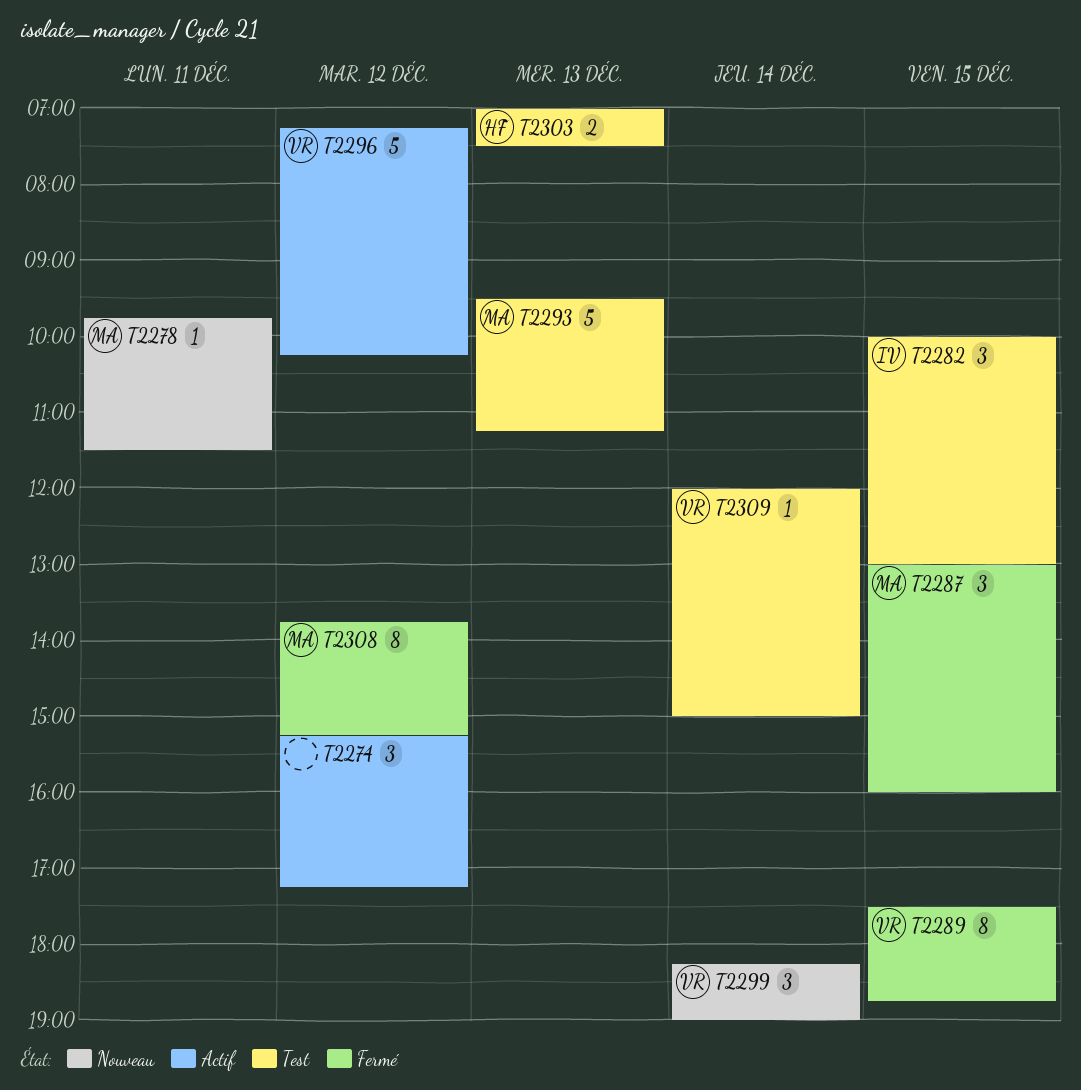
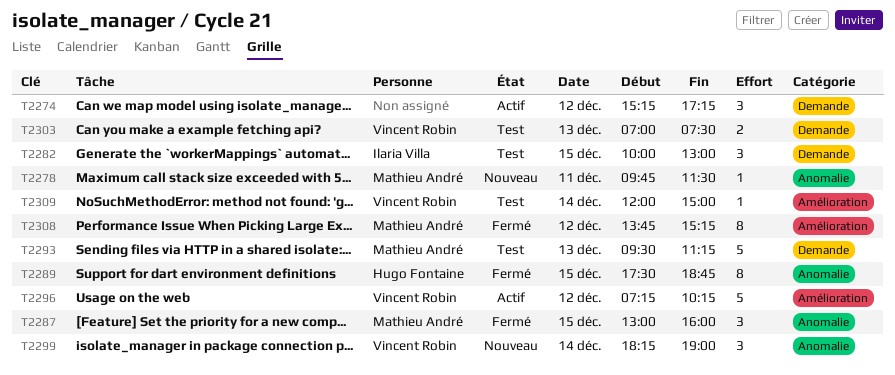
T2289, owner: Vincent Robin -> Hugo Fontaine
T2303, owner: Hugo Fontaine -> Vincent Robin

